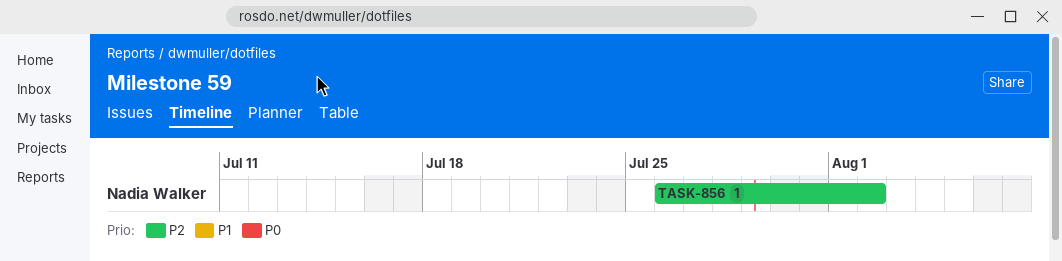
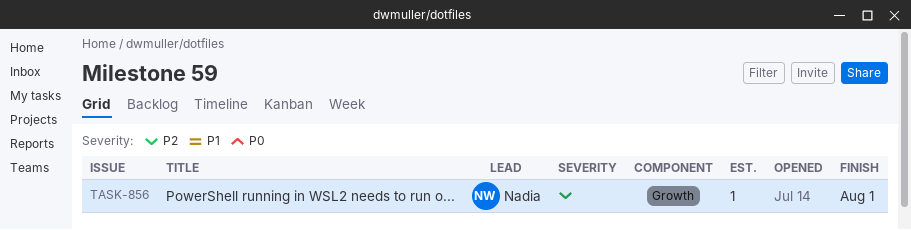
TASK-856, due: Aug 2 -> Aug 1

